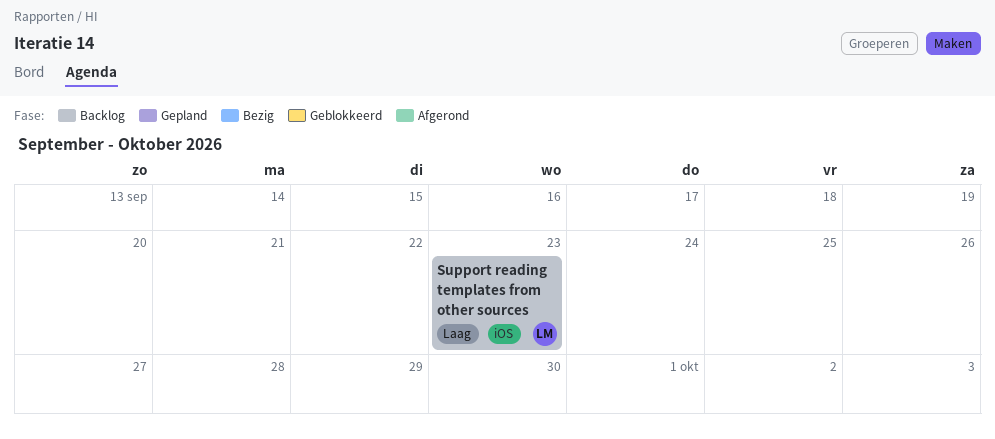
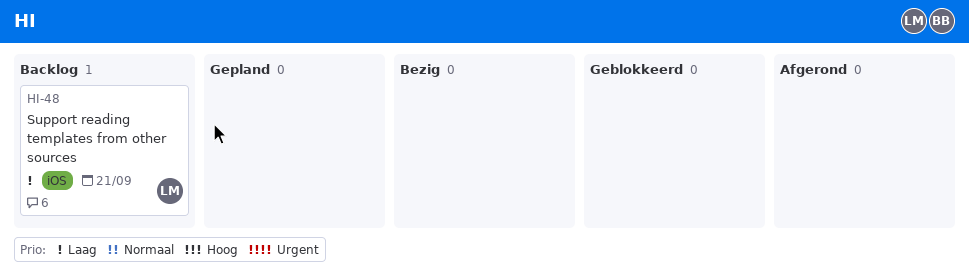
Support reading templates from other sources, due: Sep 23 -> Sep 21

